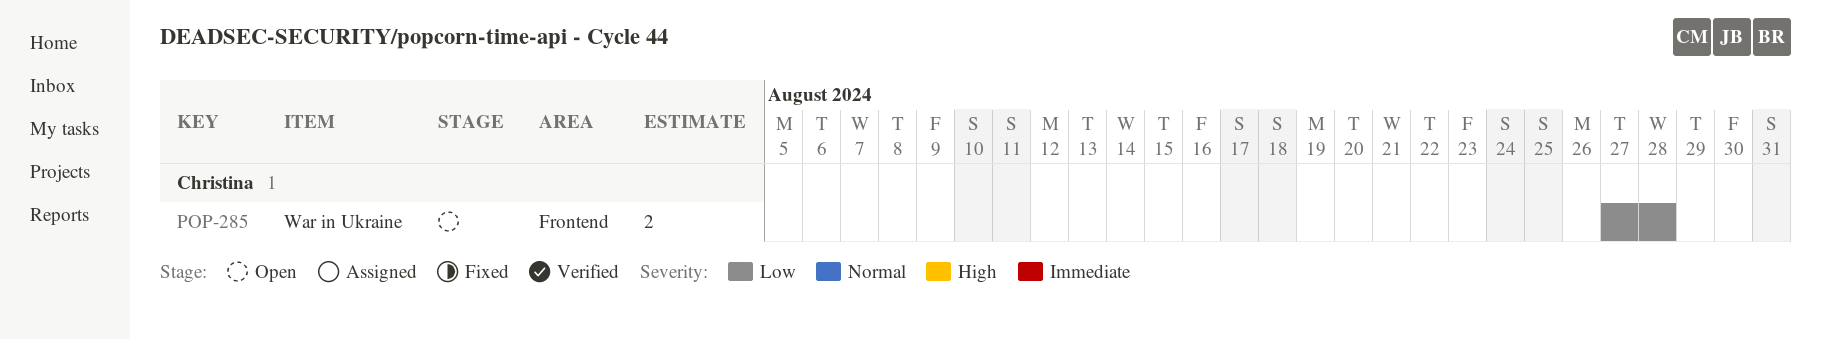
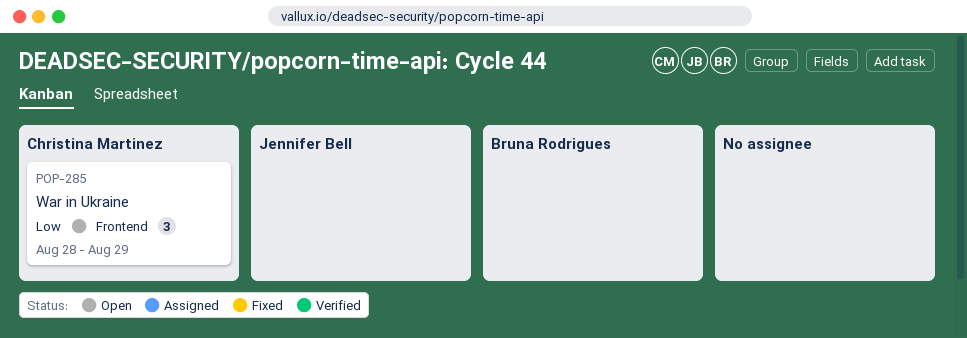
POP-285, estimate: 2 -> 3
POP-285, start: Aug 27 -> Aug 28
POP-285, due: Aug 28 -> Aug 29

